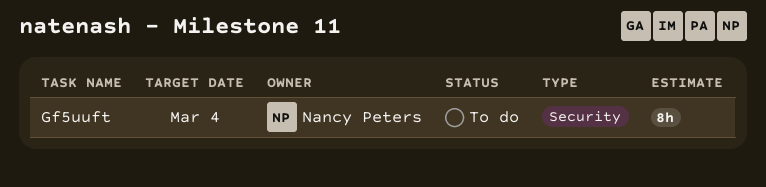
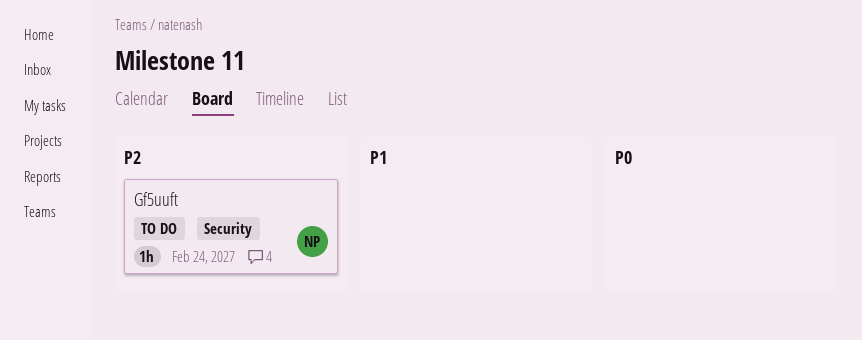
Gf5uuft, estimate: 8h -> 1h
Gf5uuft, due: Mar 4 -> Feb 24

